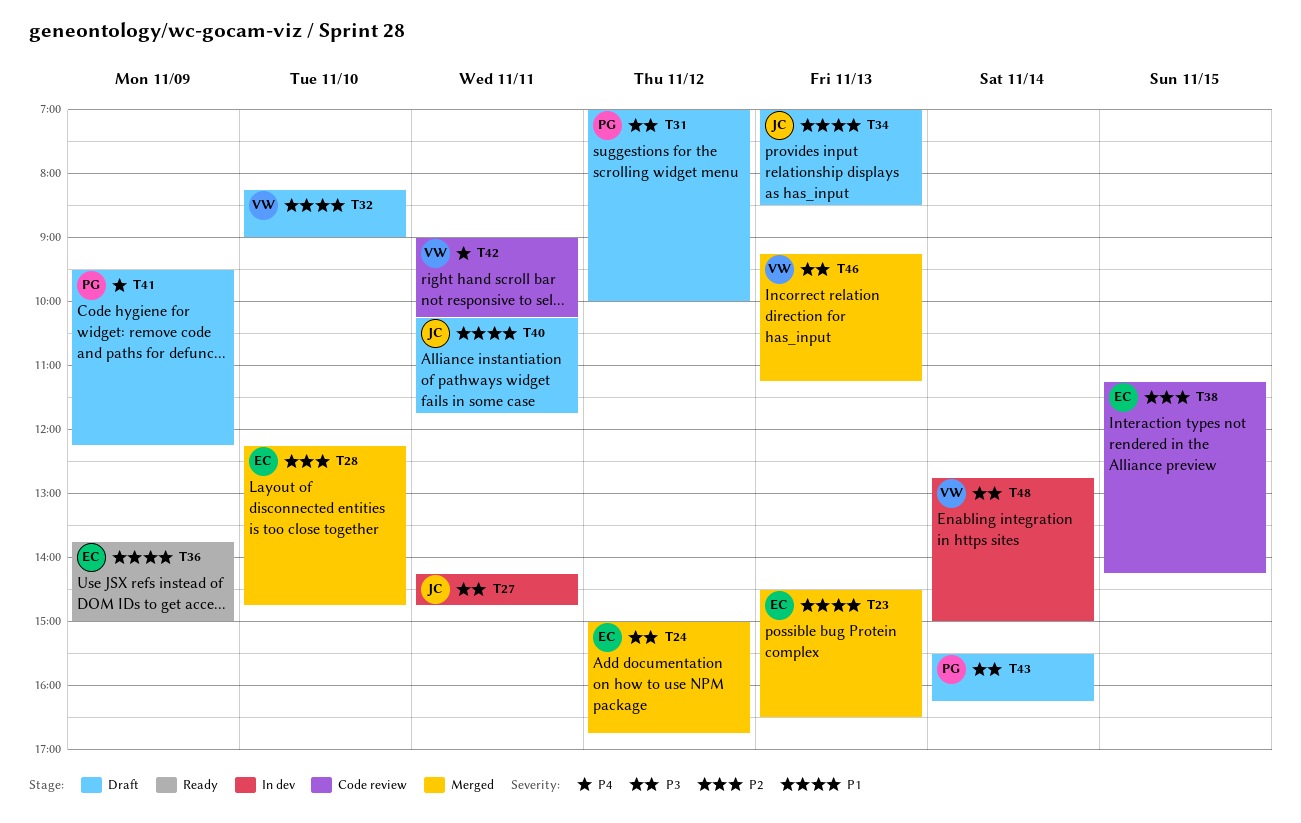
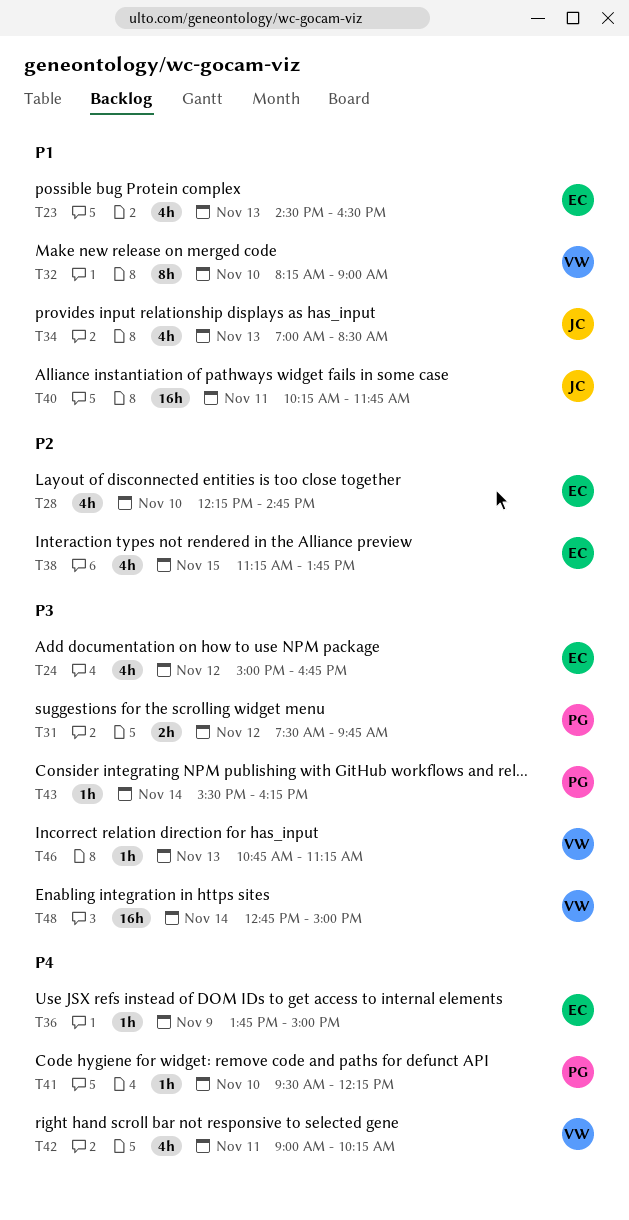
T27: present -> none
T31, begins: 07:00 -> 07:30
T31, ends: 10:00 -> 09:45
T36, priority: P1 -> P4
T38, ends: 14:15 -> 13:45
T41, day: Nov 9 -> Nov 10
T46, begins: 09:15 -> 10:45

